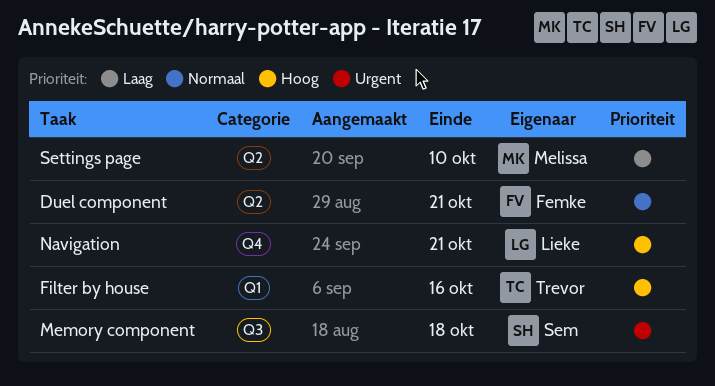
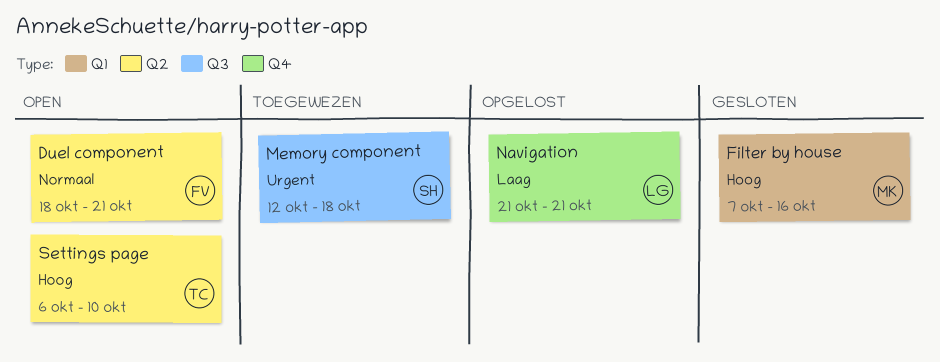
Filter by house, owner: Trevor -> Melissa
Navigation, priority: Hoog -> Laag
Settings page, owner: Melissa -> Trevor
Settings page, priority: Laag -> Hoog

